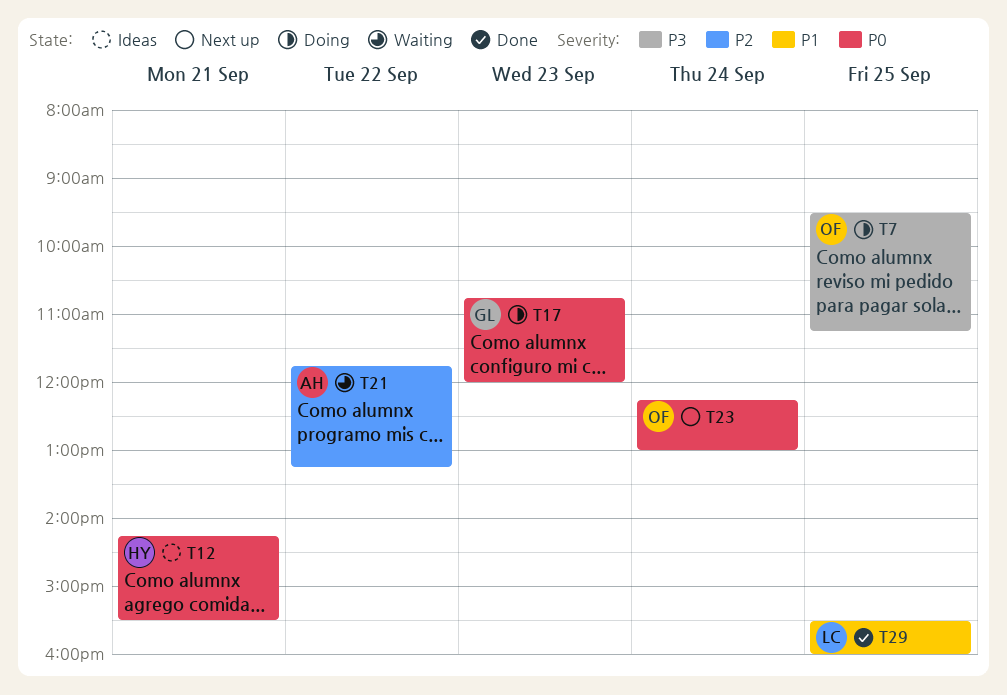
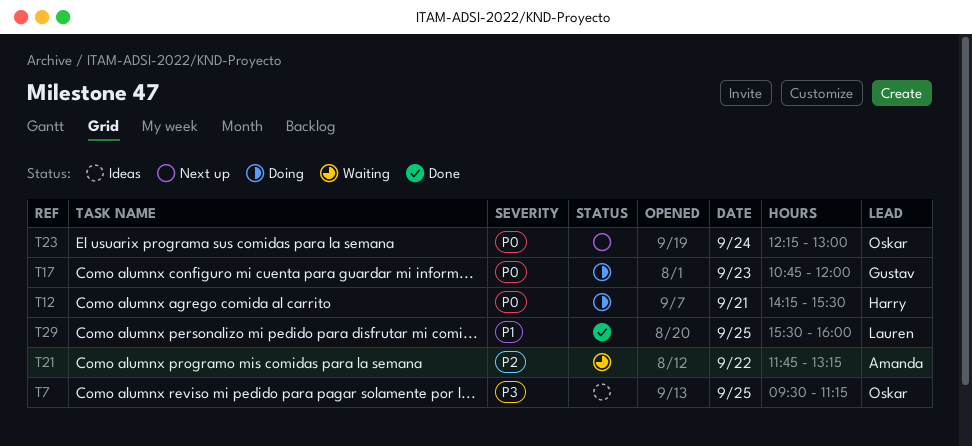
T7, status: Doing -> Ideas
T12, status: Ideas -> Doing

